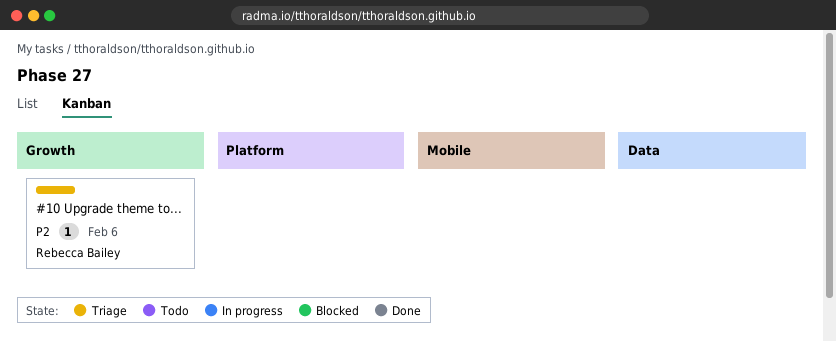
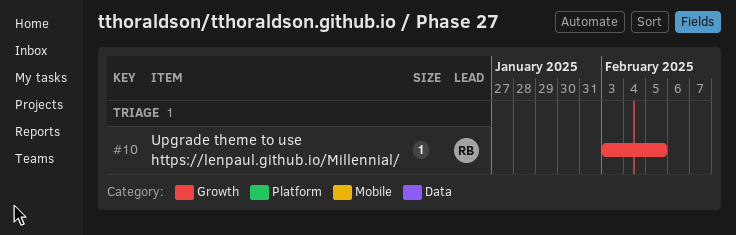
#10, due: Feb 6 -> Feb 5

